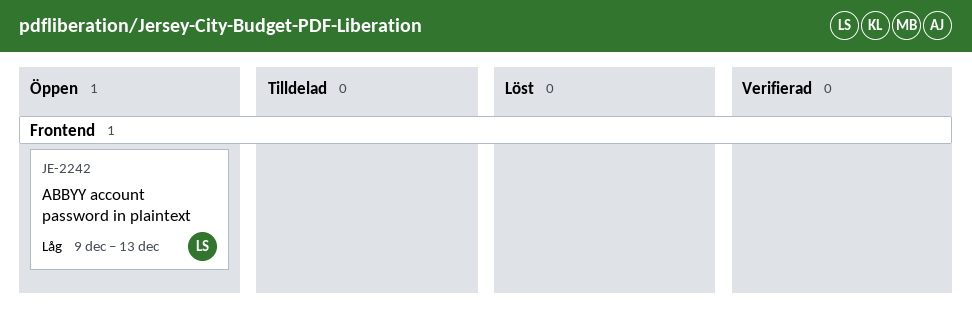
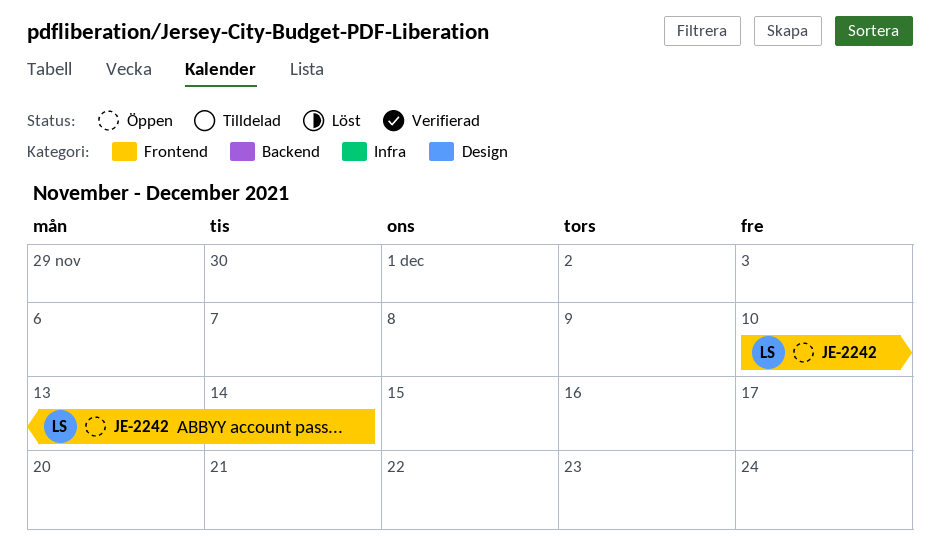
JE-2242, start: Dec 9 -> Dec 10
JE-2242, due: Dec 13 -> Dec 14

